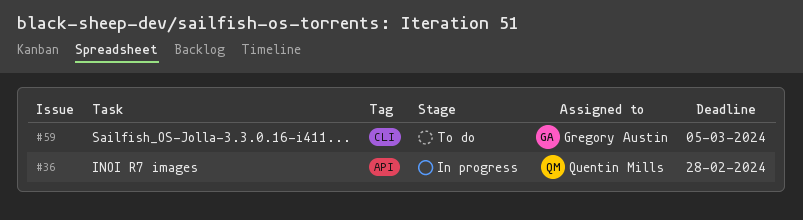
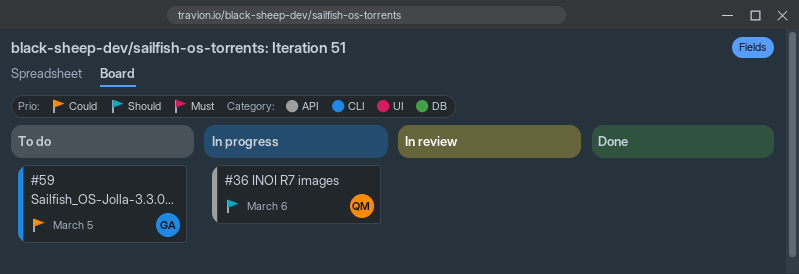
#36, due: Feb 28 -> Mar 6

